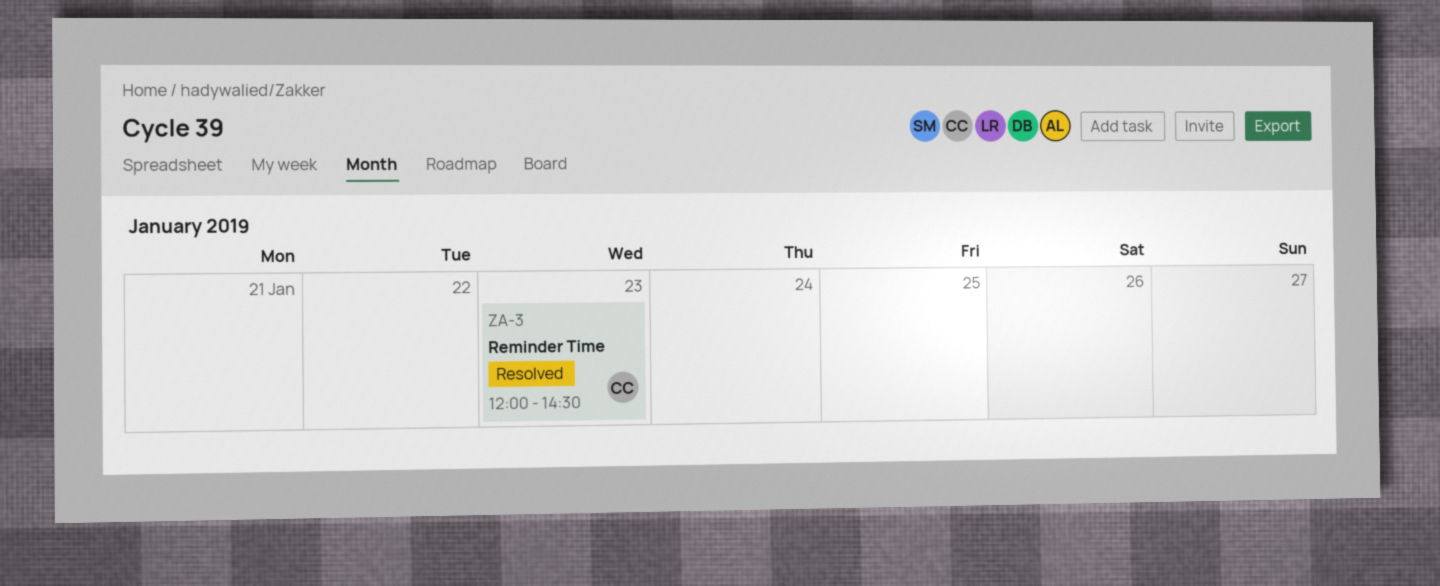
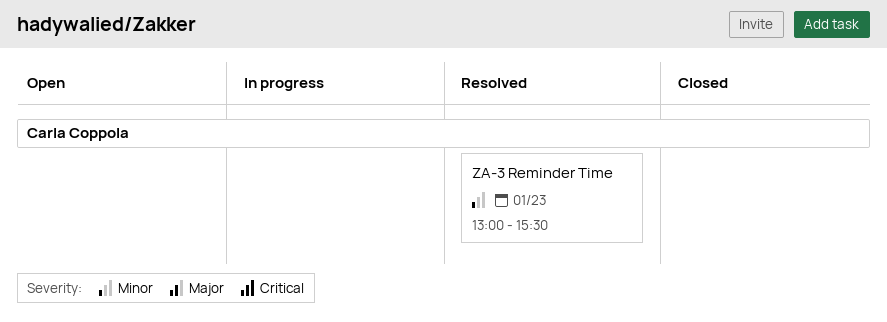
ZA-3, begins: 12:00 -> 13:00
ZA-3, ends: 14:30 -> 15:30

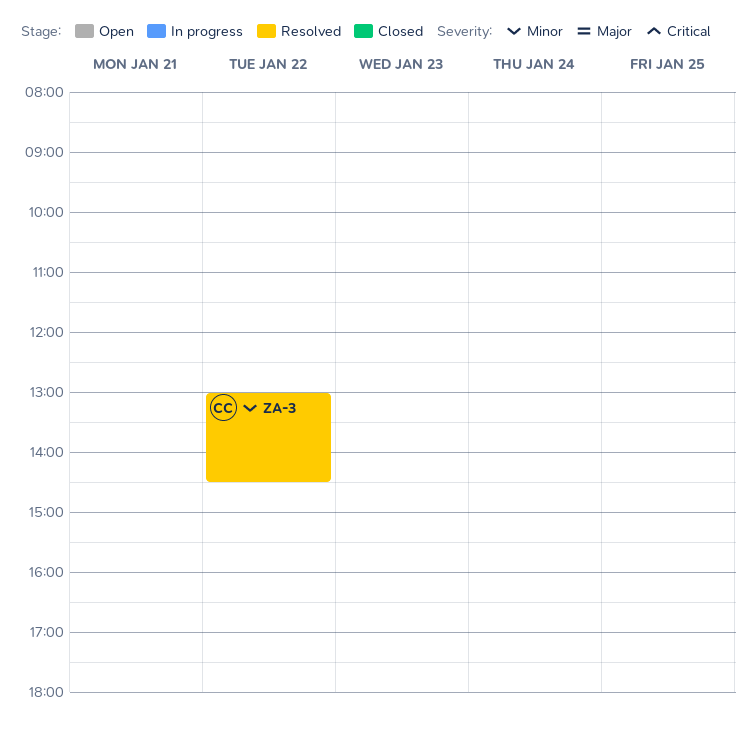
ZA-3, day: Jan 23 -> Jan 22
ZA-3, ends: 15:30 -> 14:30

